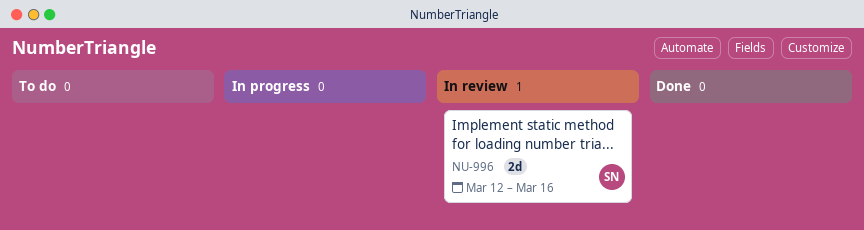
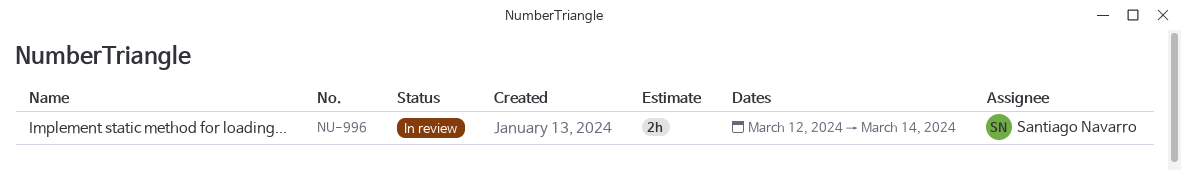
NU-996, estimate: 2d -> 2h
NU-996, due: Mar 16 -> Mar 14

